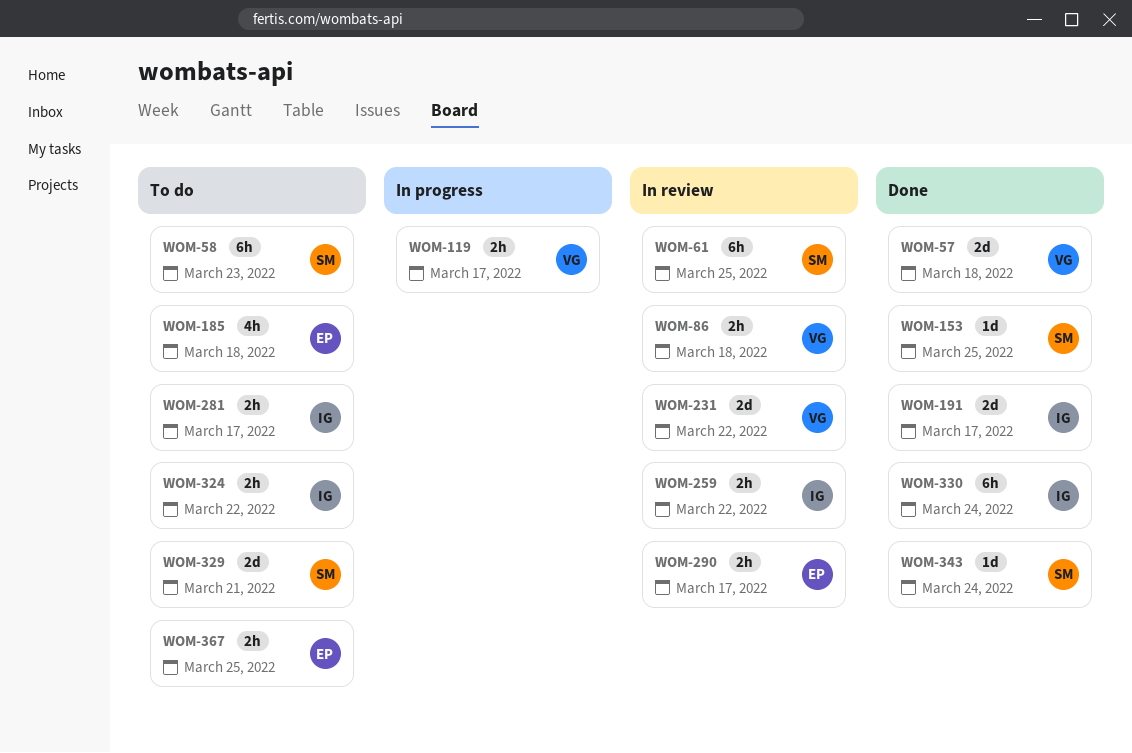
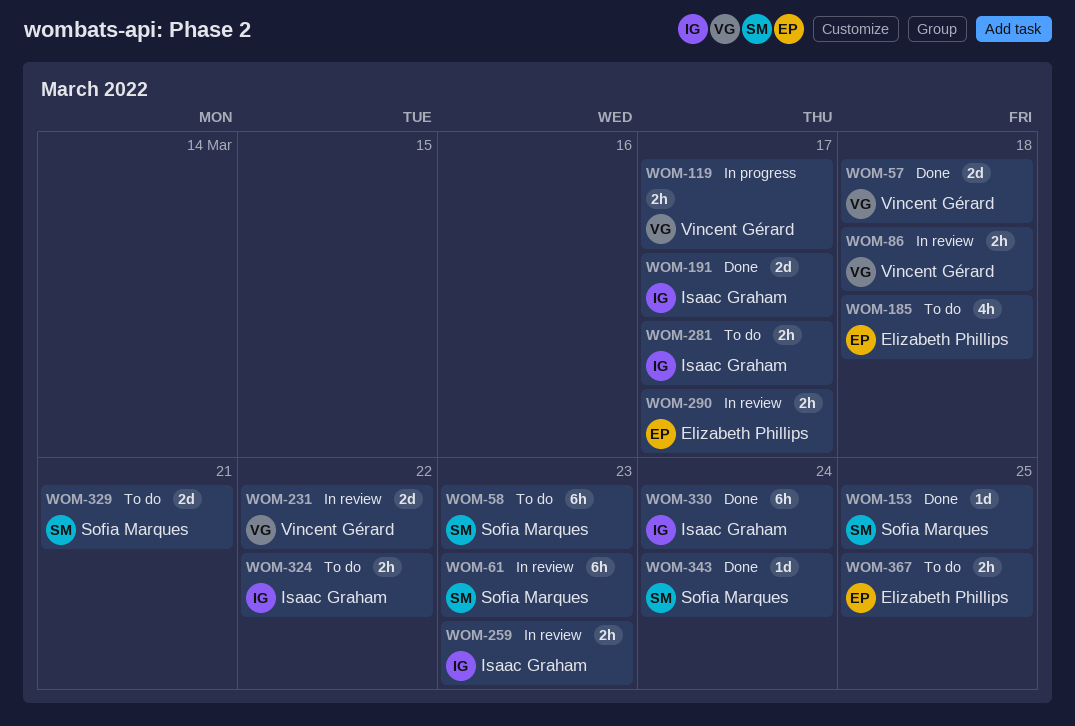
WOM-61, due: Mar 25 -> Mar 23
WOM-259, due: Mar 22 -> Mar 23

